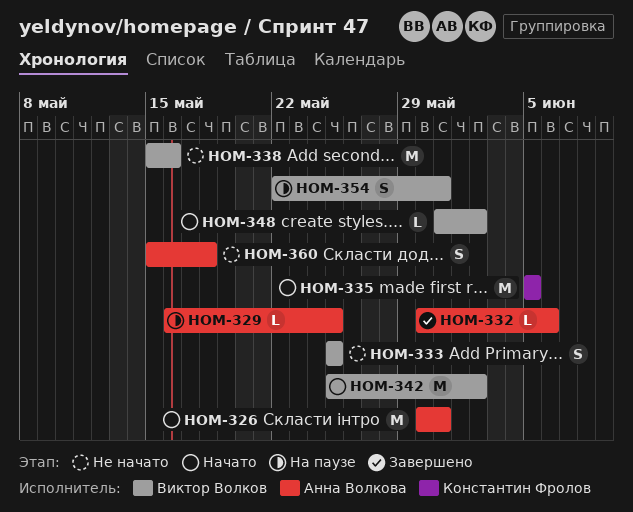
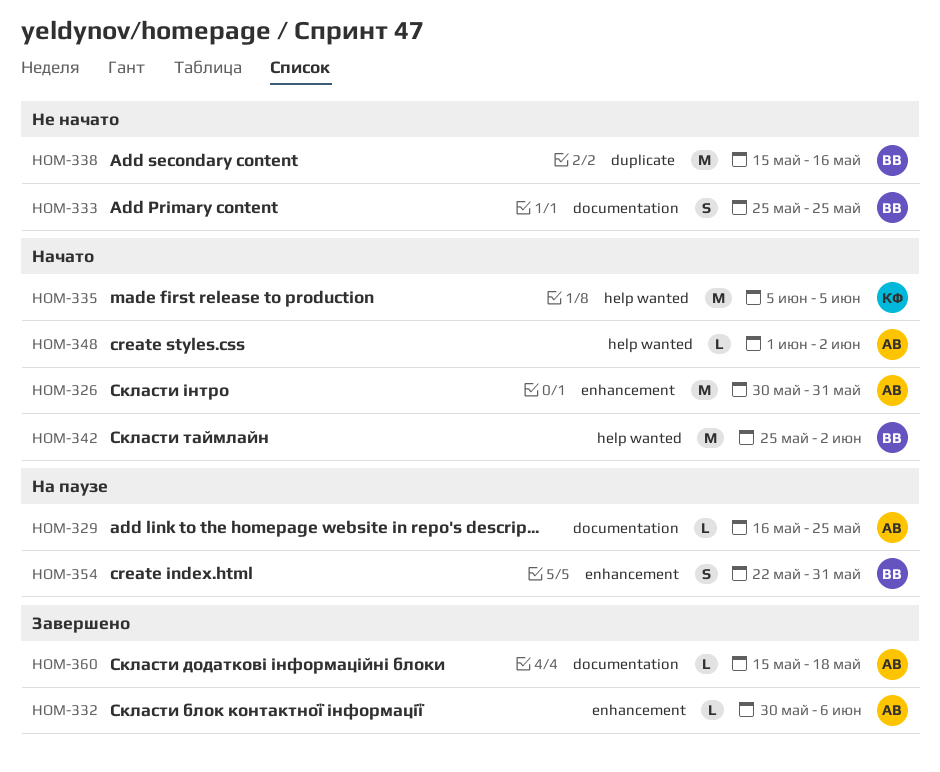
HOM-348, owner: Виктор Волков -> Анна Волкова
HOM-348, start: May 31 -> Jun 1
HOM-360, status: Не начато -> Завершено
HOM-360, estimate: S -> L

